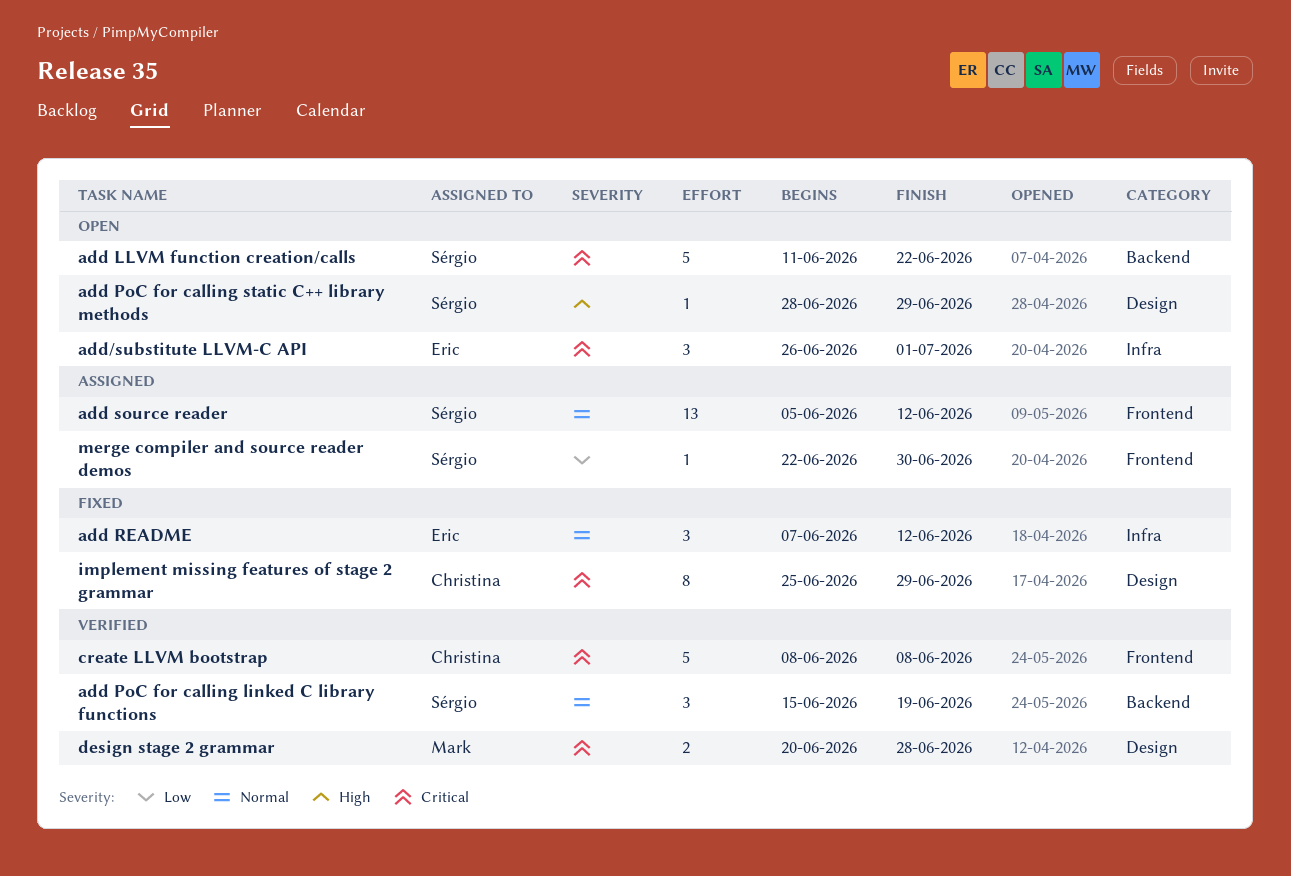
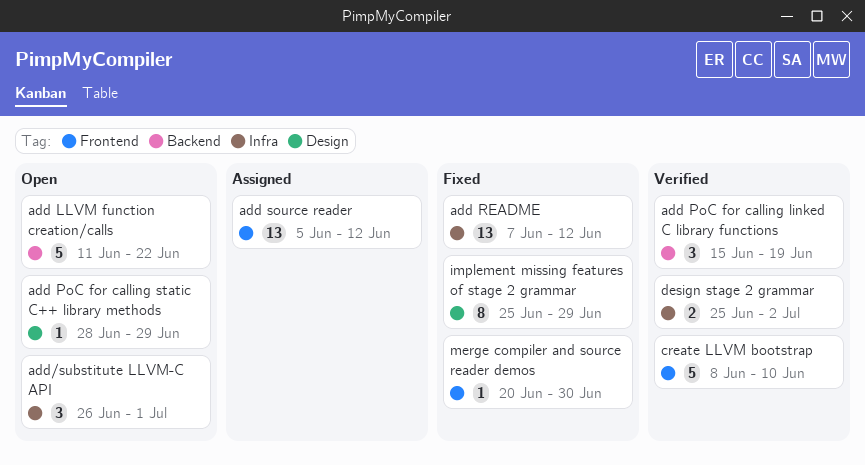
add README, estimate: 3 -> 13
create LLVM bootstrap, due: Jun 8 -> Jun 10
design stage 2 grammar, label: Design -> Infra
design stage 2 grammar, start: Jun 20 -> Jun 25
design stage 2 grammar, due: Jun 28 -> Jul 2
merge compiler and source reader demos, status: Assigned -> Fixed
merge compiler and source reader demos, start: Jun 22 -> Jun 20

